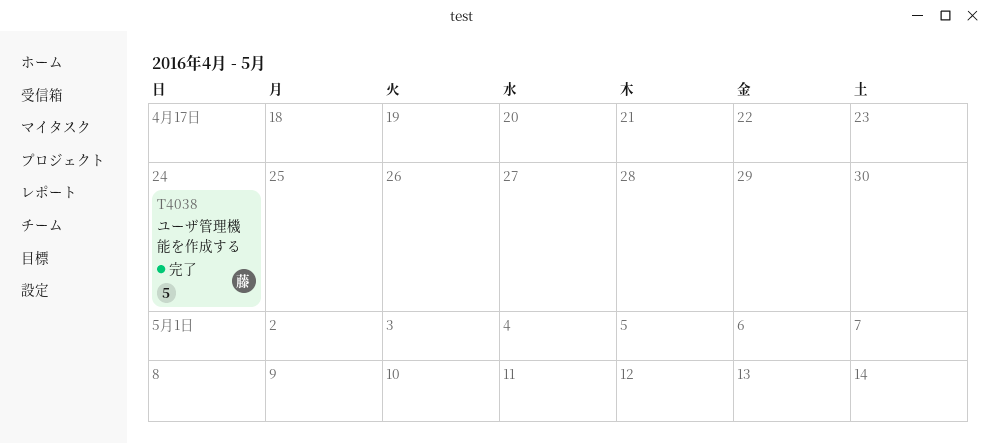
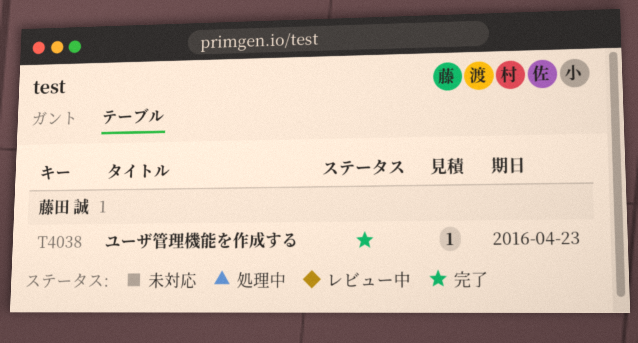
T4038, estimate: 5 -> 1
T4038, due: Apr 24 -> Apr 23

